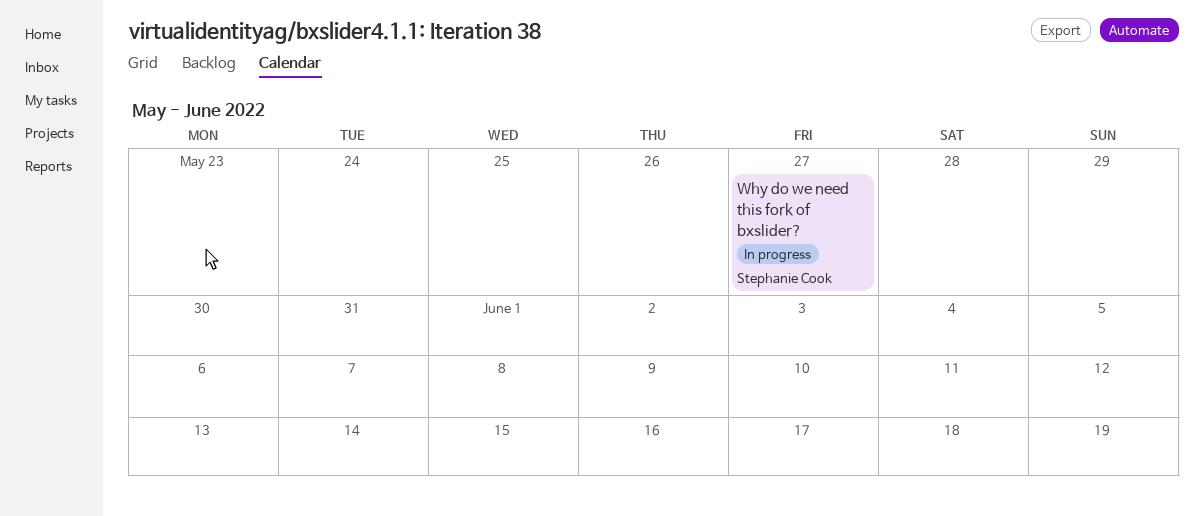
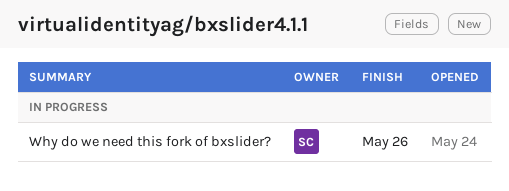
Why do we need this fork of bxslider?, due: May 27 -> May 26

